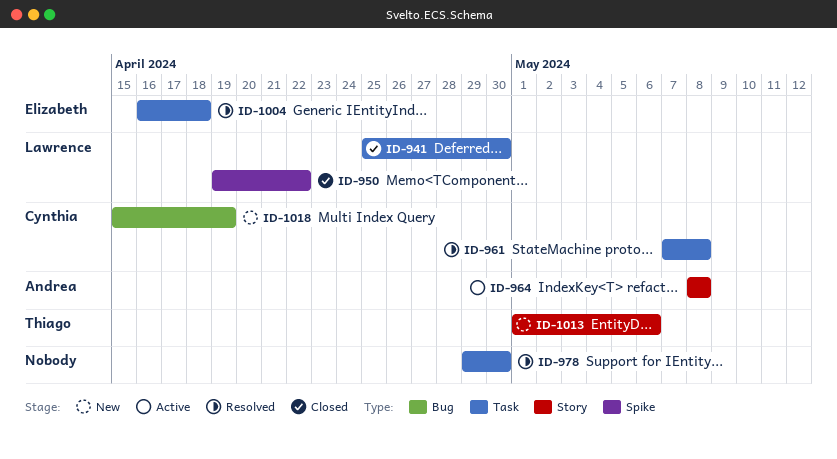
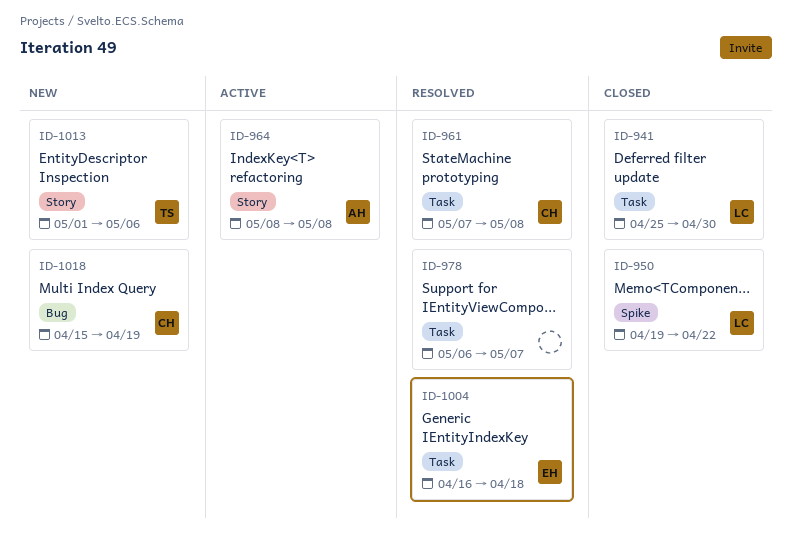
ID-978, start: Apr 29 -> May 6
ID-978, due: Apr 30 -> May 7

